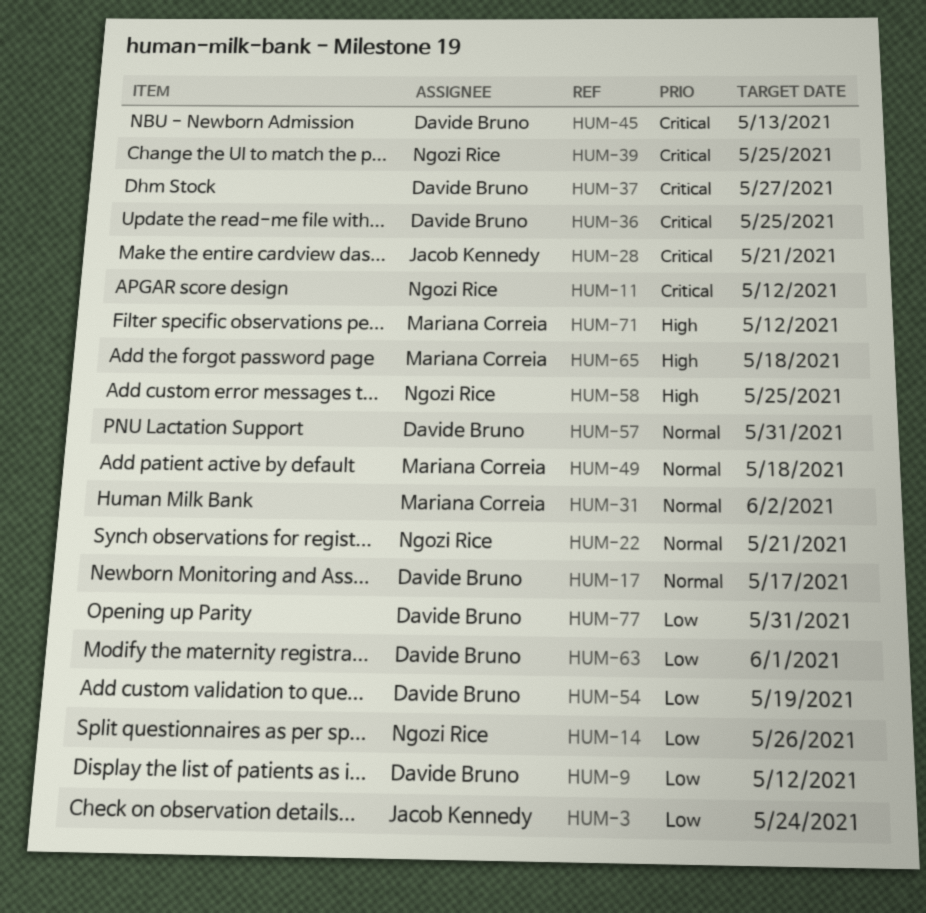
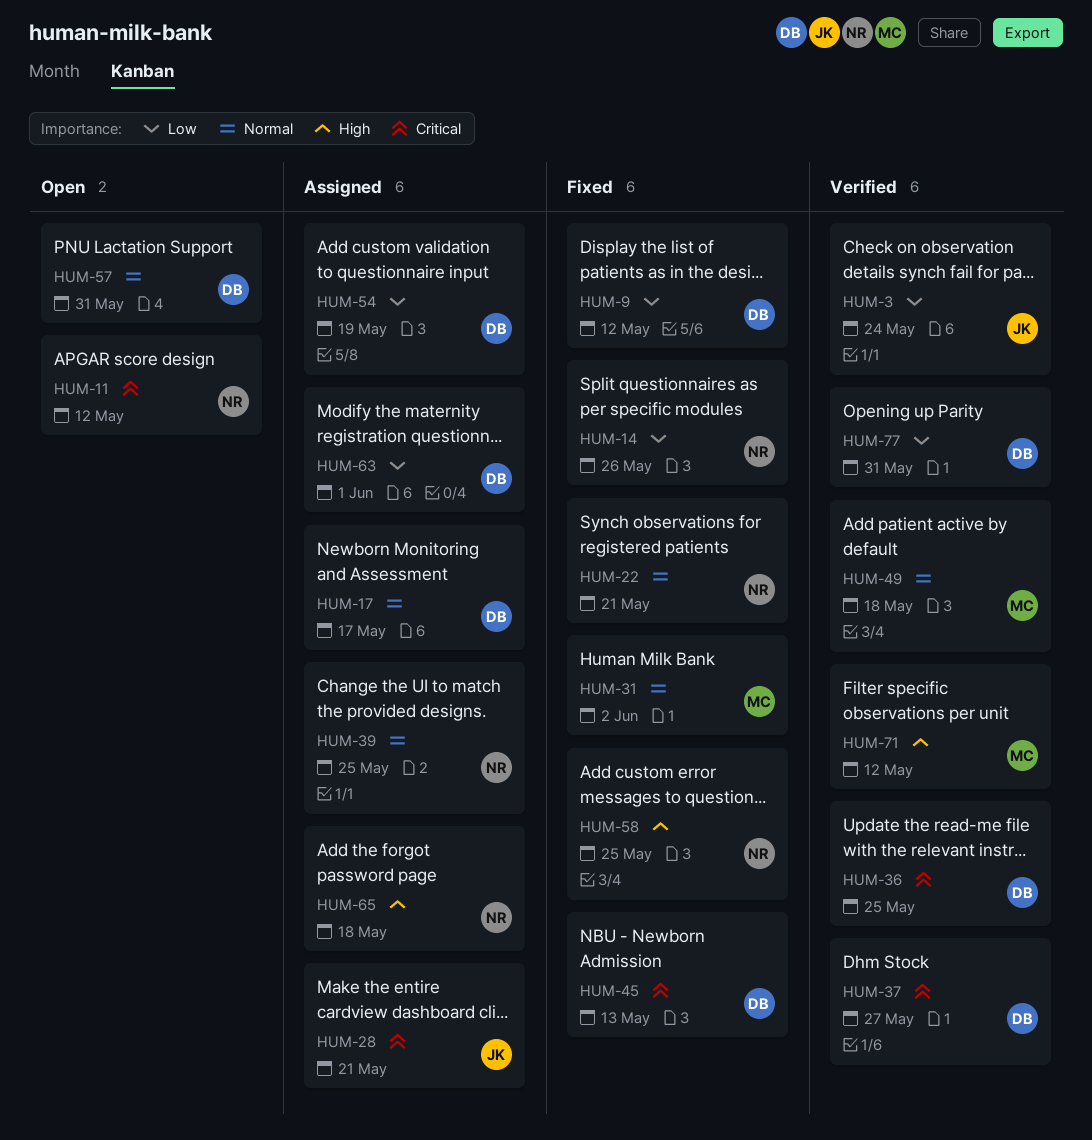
HUM-39, priority: Critical -> Normal
HUM-65, owner: Mariana Correia -> Ngozi Rice

